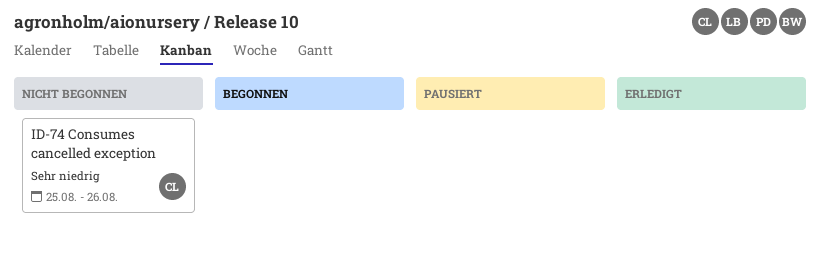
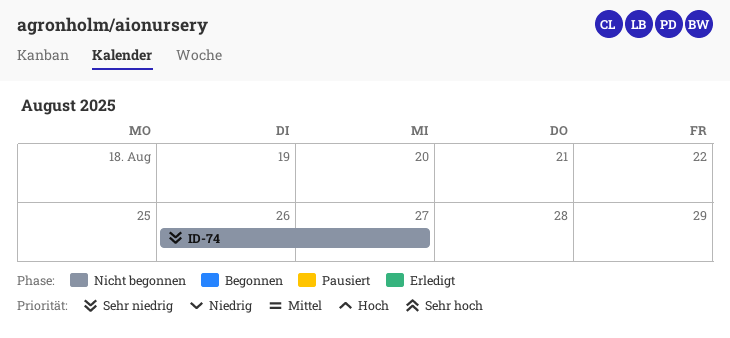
ID-74, start: Aug 25 -> Aug 26
ID-74, due: Aug 26 -> Aug 27

